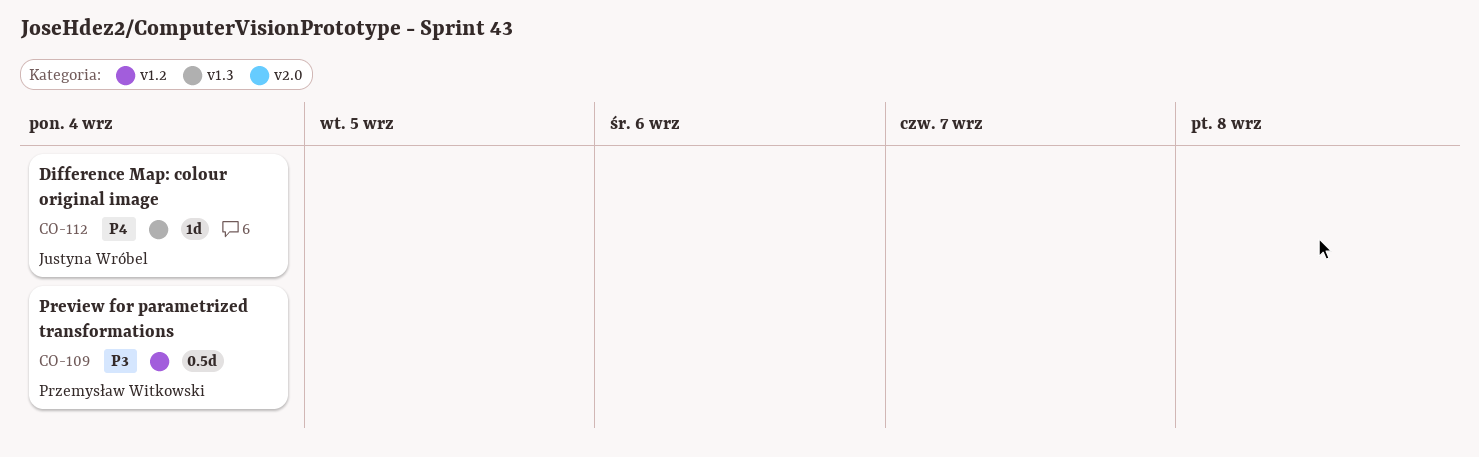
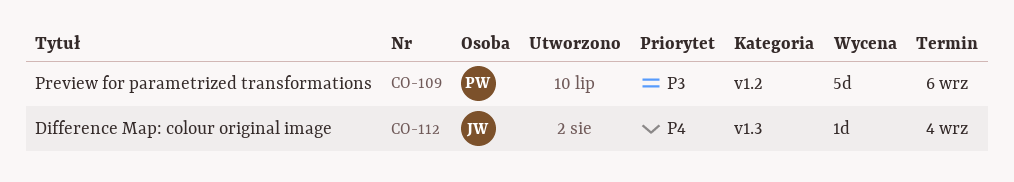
CO-109, estimate: 0.5d -> 5d
CO-109, due: Sep 4 -> Sep 6

